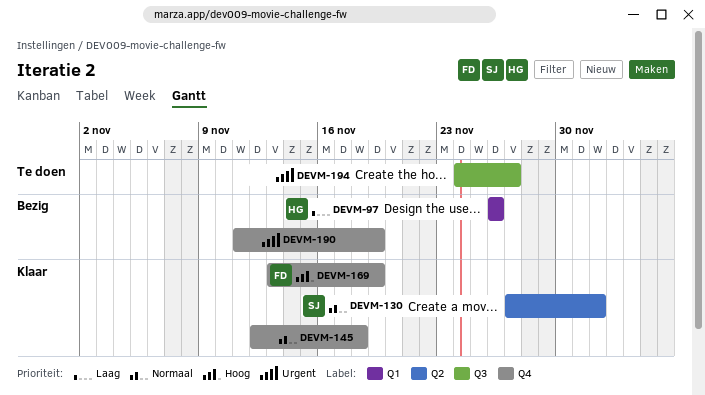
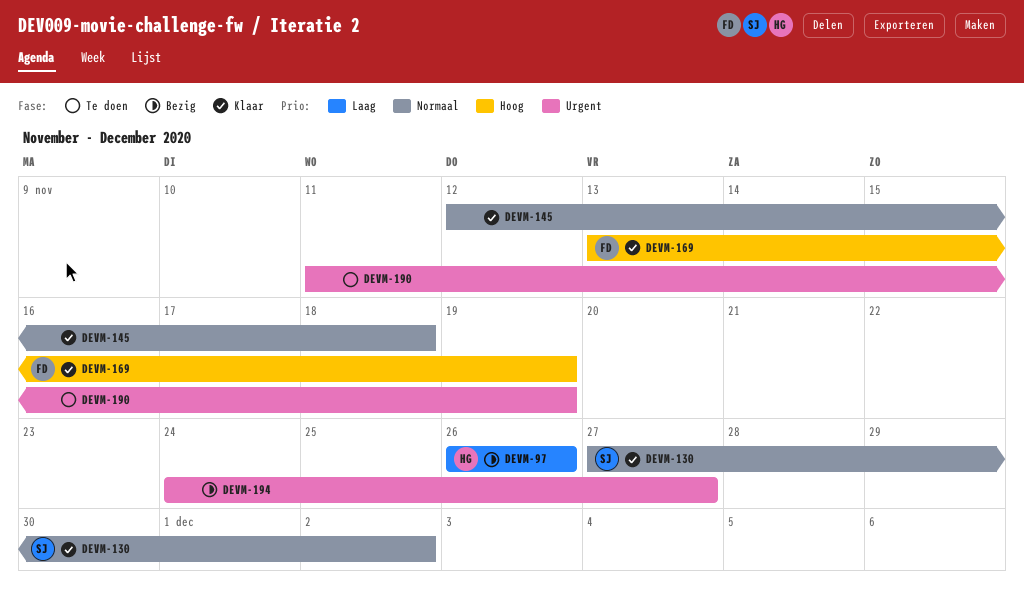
DEVM-190, status: Bezig -> Te doen
DEVM-194, status: Te doen -> Bezig

